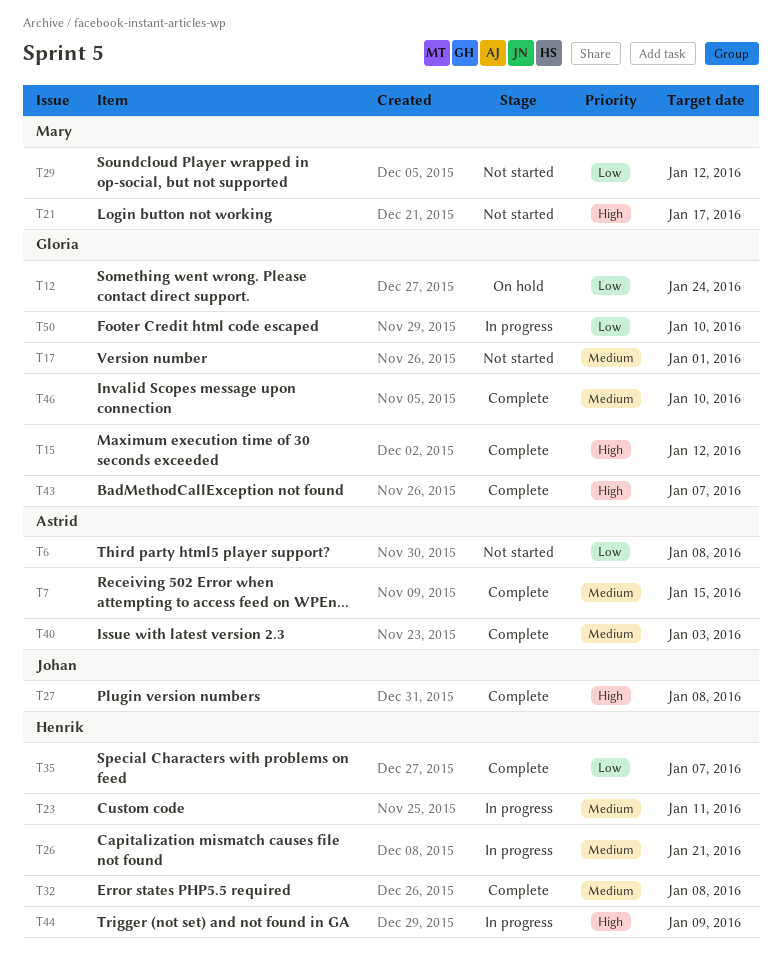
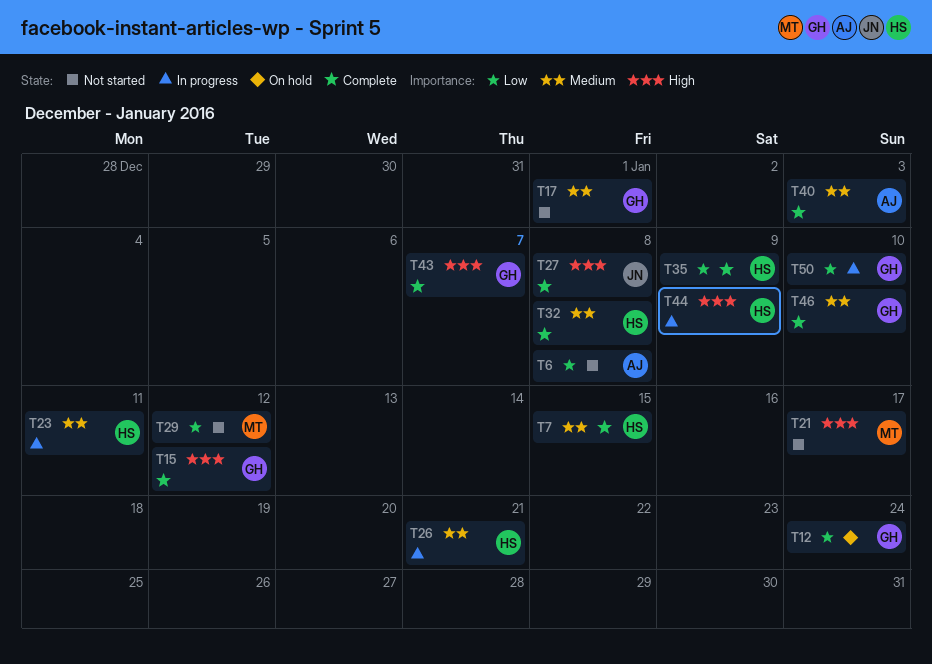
T7, owner: Astrid -> Henrik
T35, due: Jan 7 -> Jan 9

